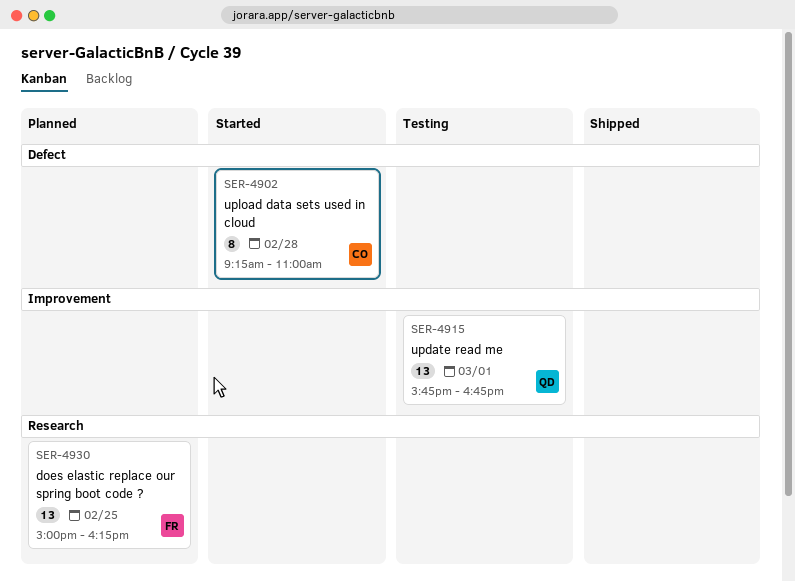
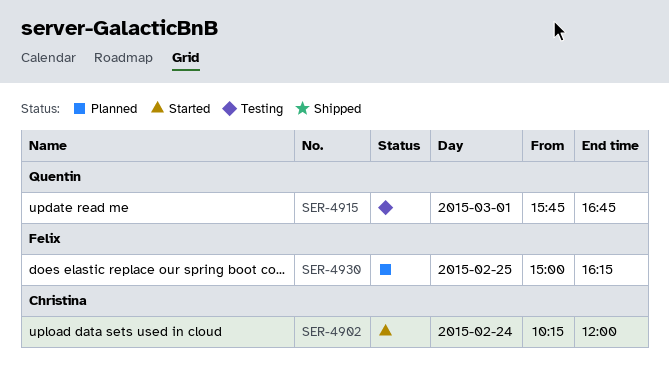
SER-4902, day: Feb 28 -> Feb 24
SER-4902, begins: 09:15 -> 10:15
SER-4902, ends: 11:00 -> 12:00

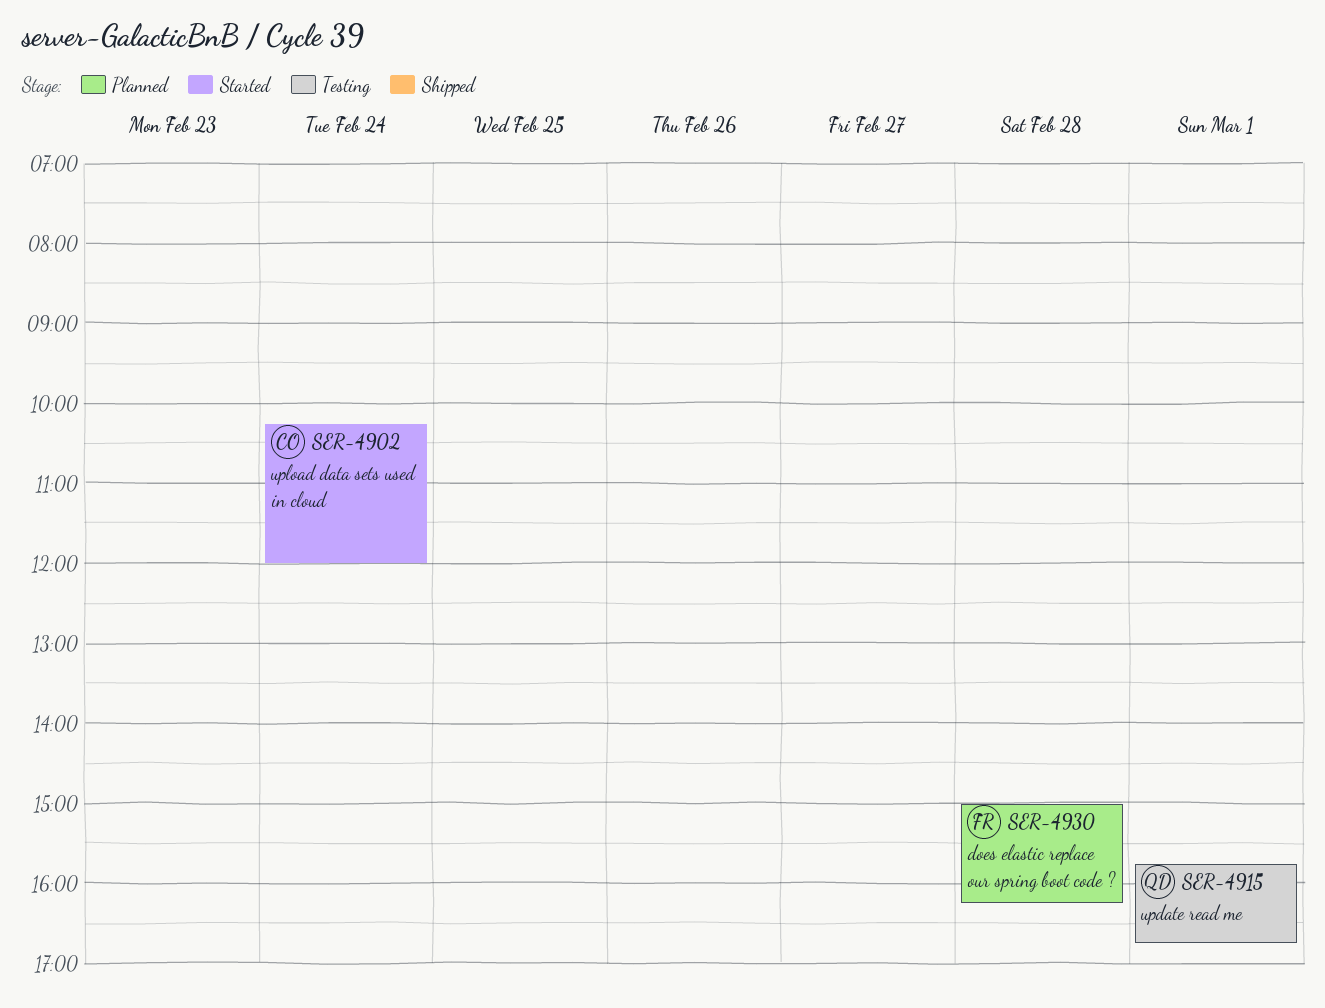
SER-4930, day: Feb 25 -> Feb 28

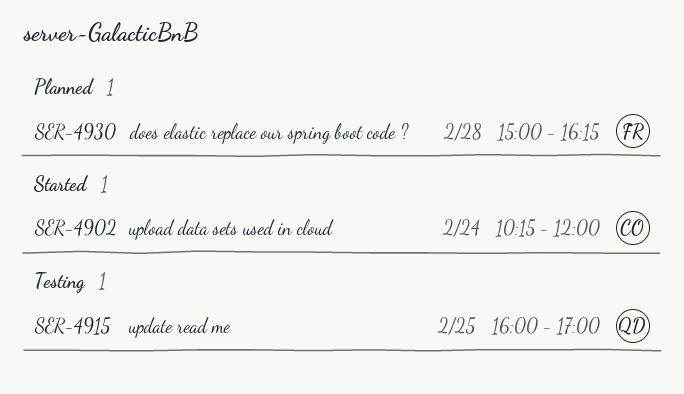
SER-4915, day: Mar 1 -> Feb 25
SER-4915, begins: 15:45 -> 16:00
SER-4915, ends: 16:45 -> 17:00

